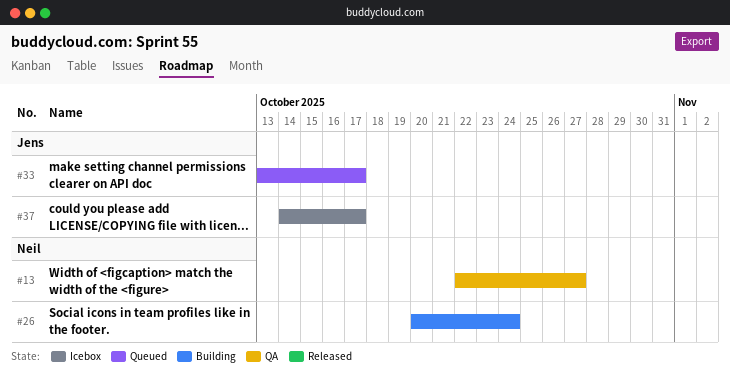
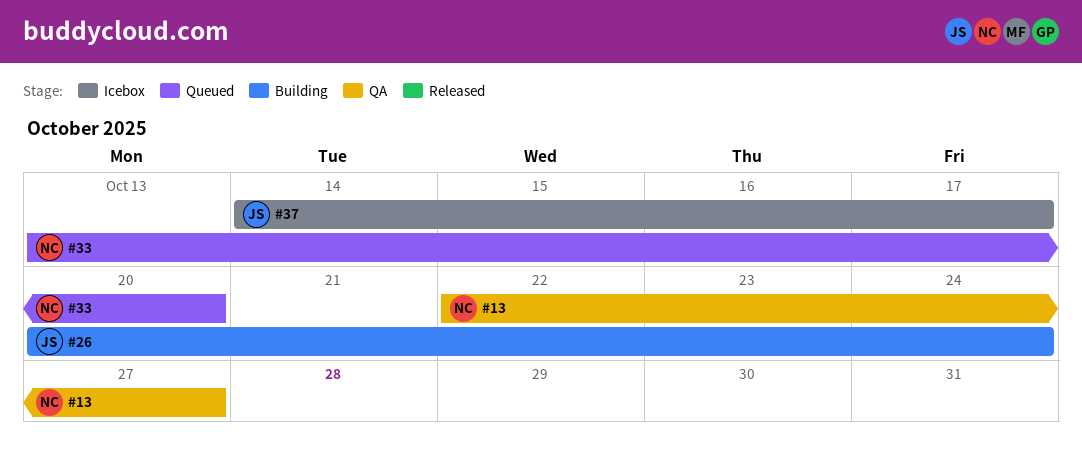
#26, owner: Neil -> Jens
#33, owner: Jens -> Neil
#33, due: Oct 17 -> Oct 20

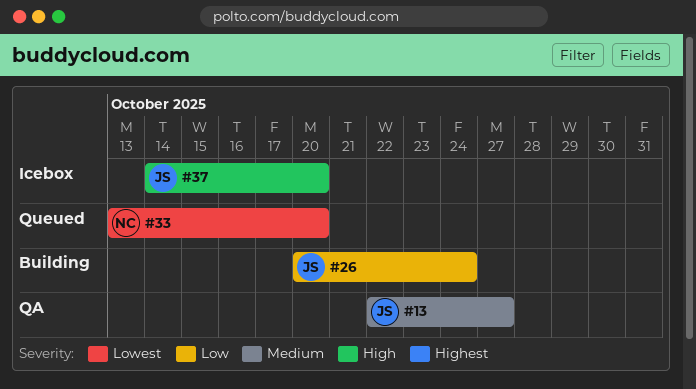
#13, owner: NC -> JS
#37, due: Oct 17 -> Oct 20

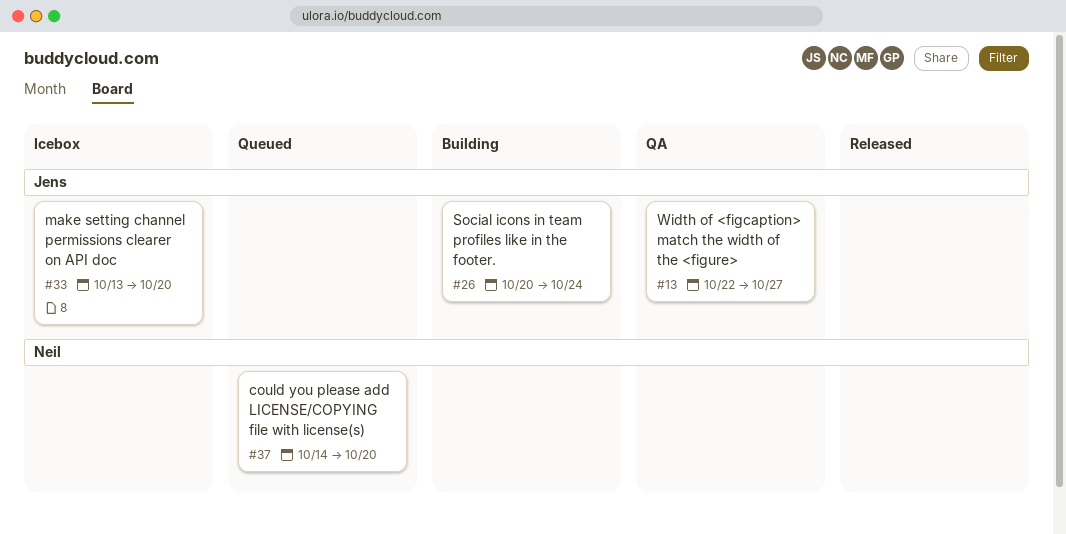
#33, status: Queued -> Icebox
#33, owner: Neil -> Jens
#37, status: Icebox -> Queued
#37, owner: Jens -> Neil

